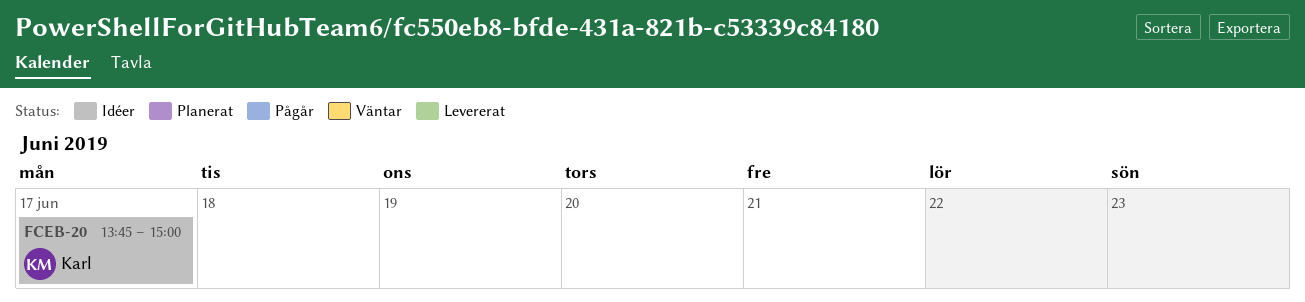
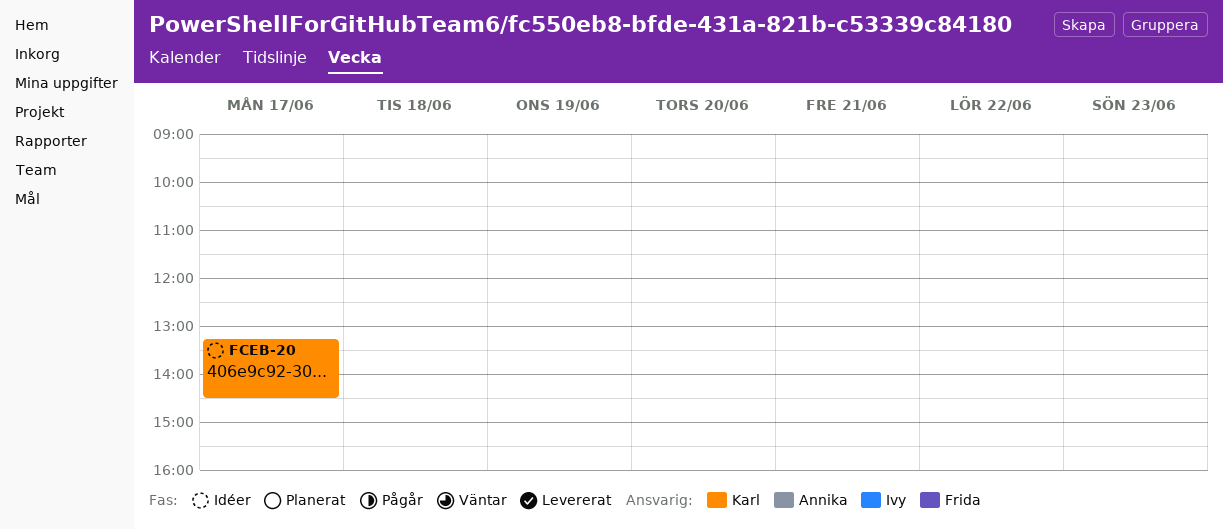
FCEB-20, begins: 13:45 -> 13:15
FCEB-20, ends: 15:00 -> 14:30

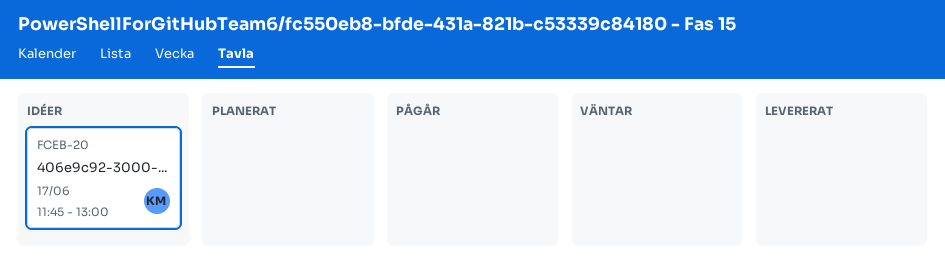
FCEB-20, begins: 13:15 -> 11:45
FCEB-20, ends: 14:30 -> 13:00

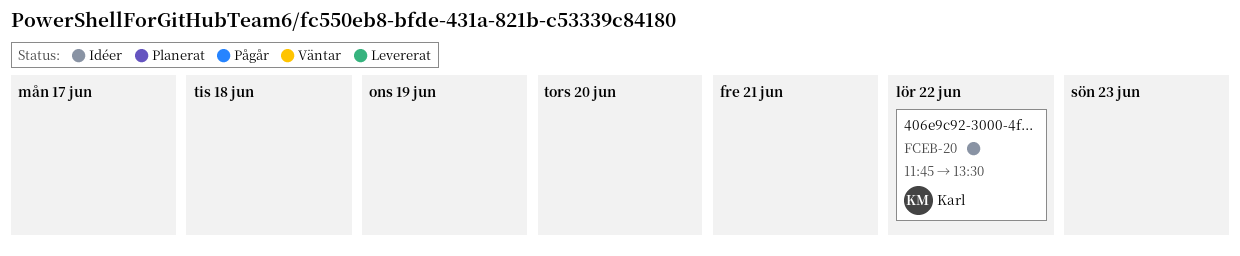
FCEB-20, day: Jun 17 -> Jun 22
FCEB-20, ends: 13:00 -> 13:30

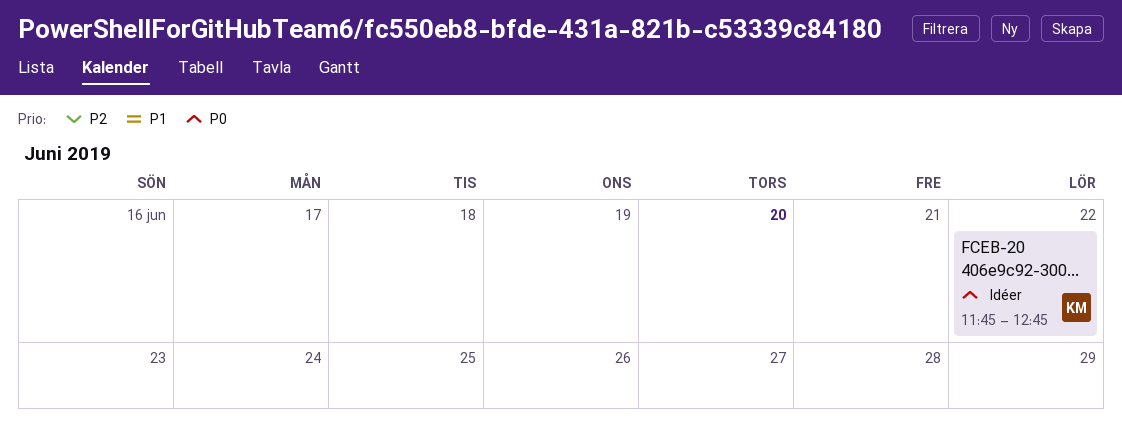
FCEB-20, ends: 13:30 -> 12:45

